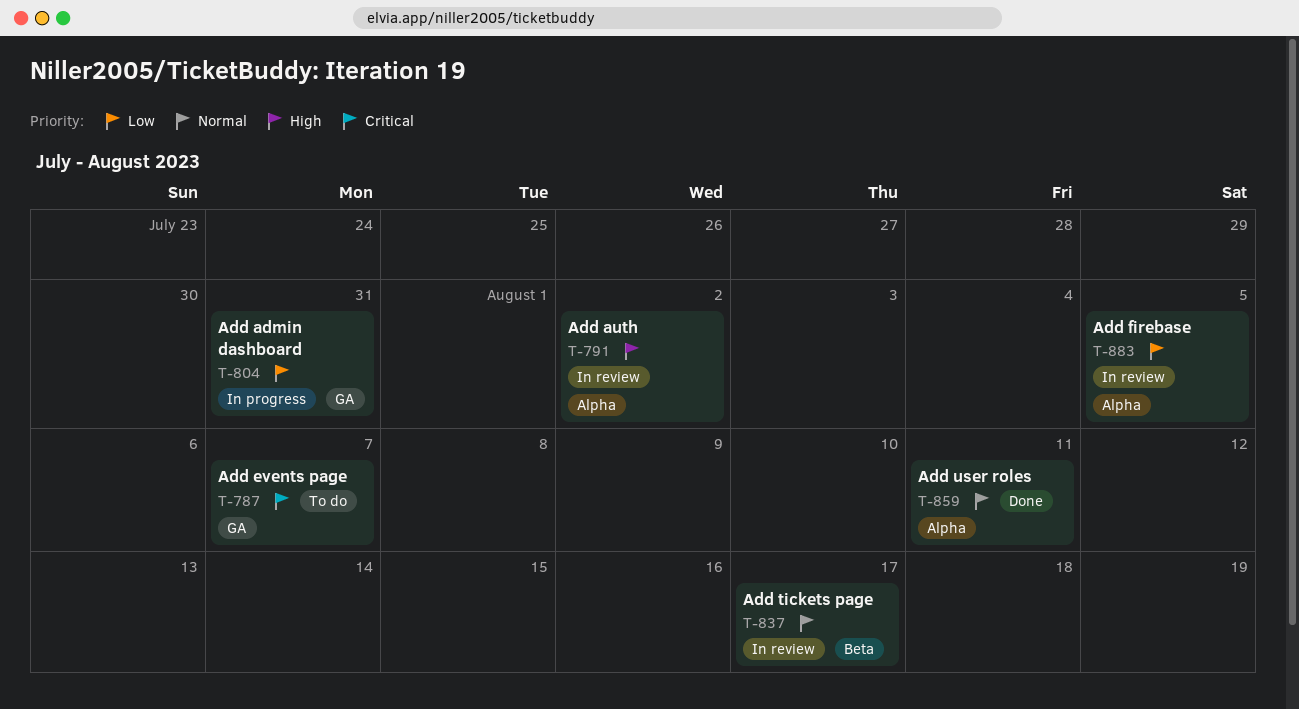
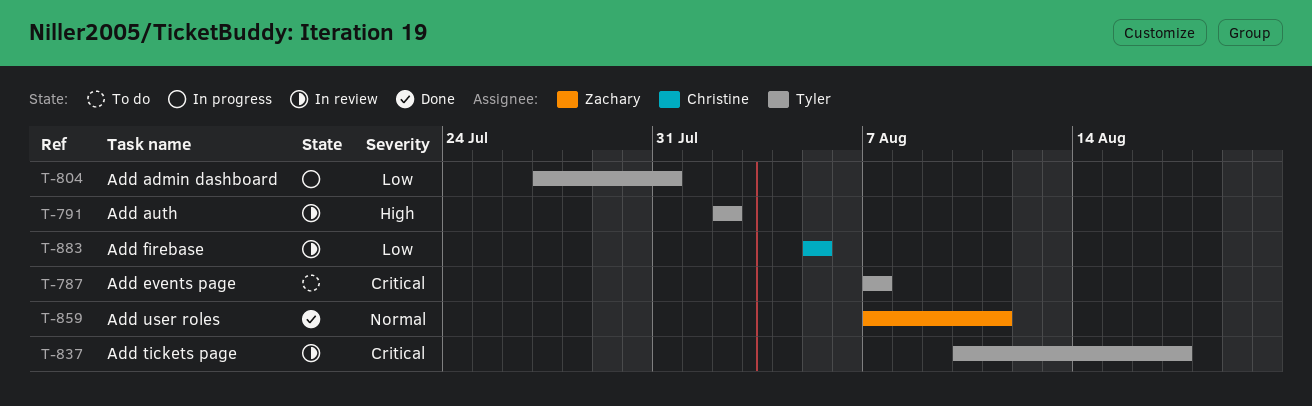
T-837, priority: Normal -> Critical

